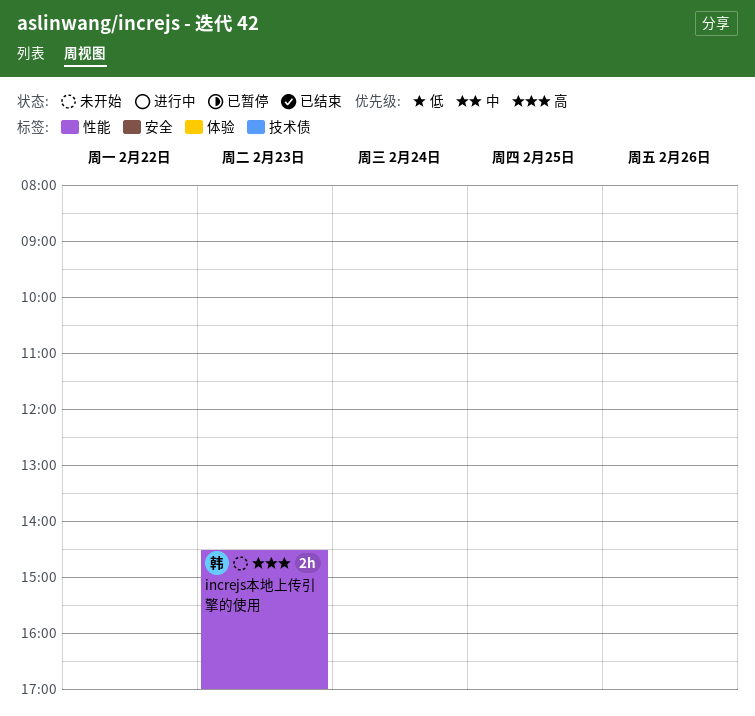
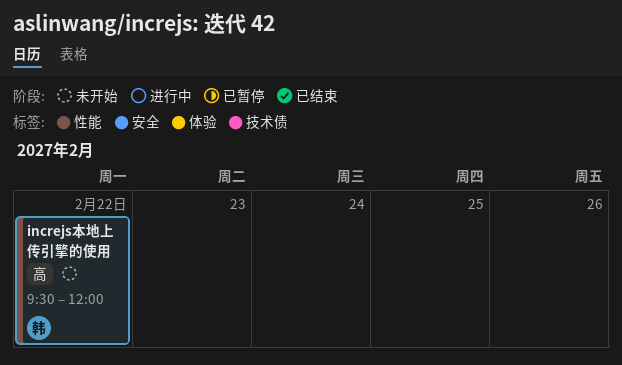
increjs本地上传引擎的使用, day: Feb 23 -> Feb 22
increjs本地上传引擎的使用, begins: 14:30 -> 09:30
increjs本地上传引擎的使用, ends: 17:00 -> 12:00

